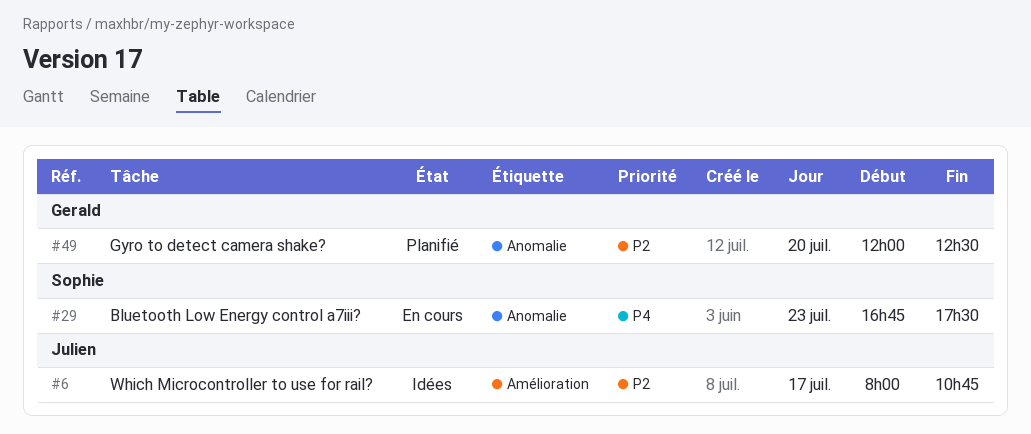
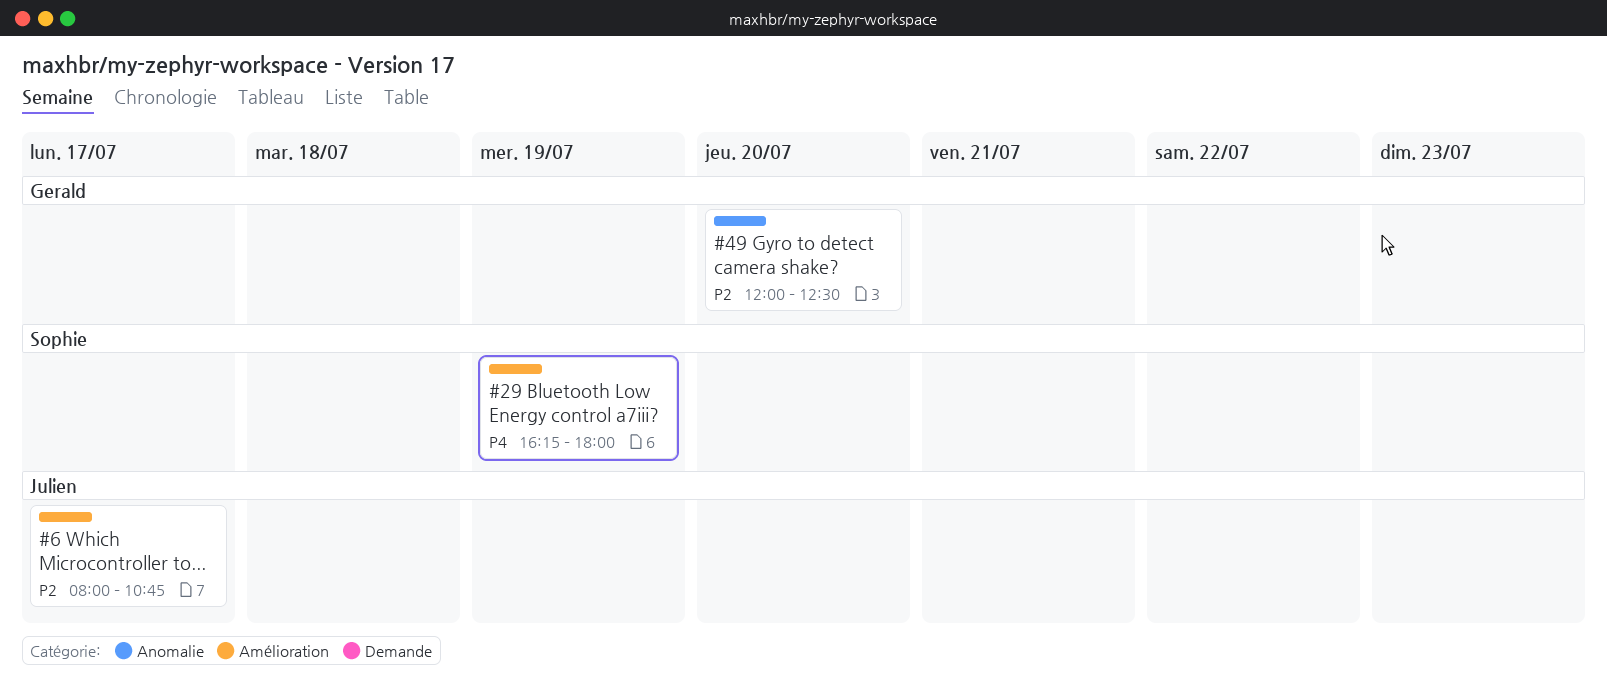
#29, label: Anomalie -> Amélioration
#29, day: Jul 23 -> Jul 19
#29, begins: 16:45 -> 16:15
#29, ends: 17:30 -> 18:00

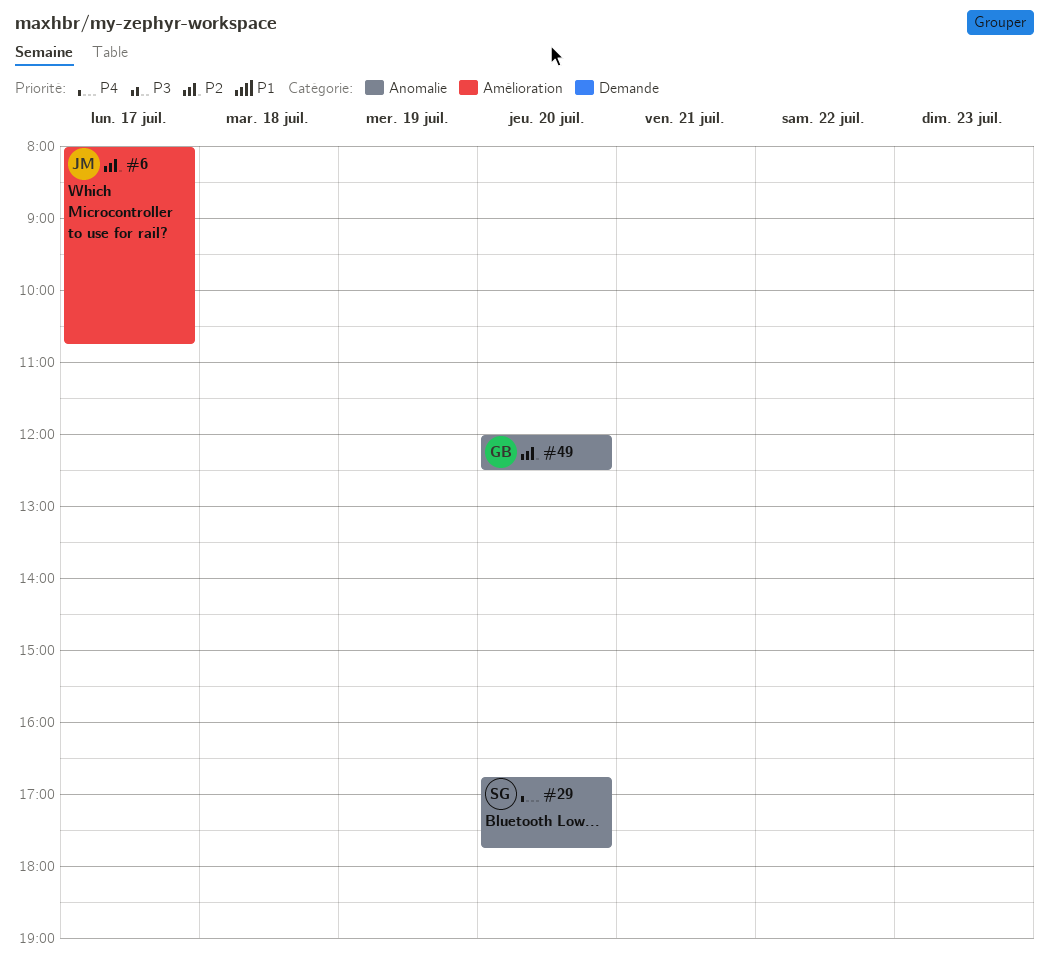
#29, label: Amélioration -> Anomalie
#29, day: Jul 19 -> Jul 20
#29, begins: 16:15 -> 16:45
#29, ends: 18:00 -> 17:45

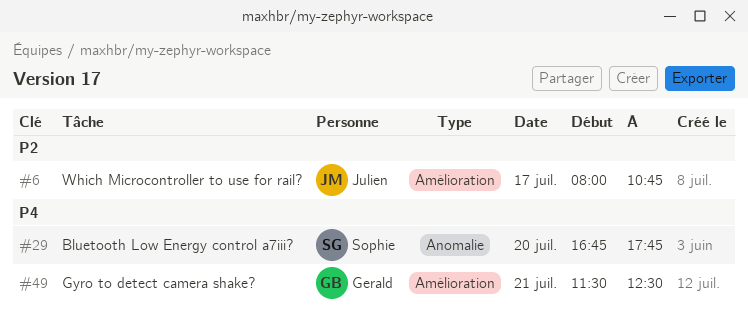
#49, priority: P2 -> P4
#49, label: Anomalie -> Amélioration
#49, day: Jul 20 -> Jul 21
#49, begins: 12:00 -> 11:30

